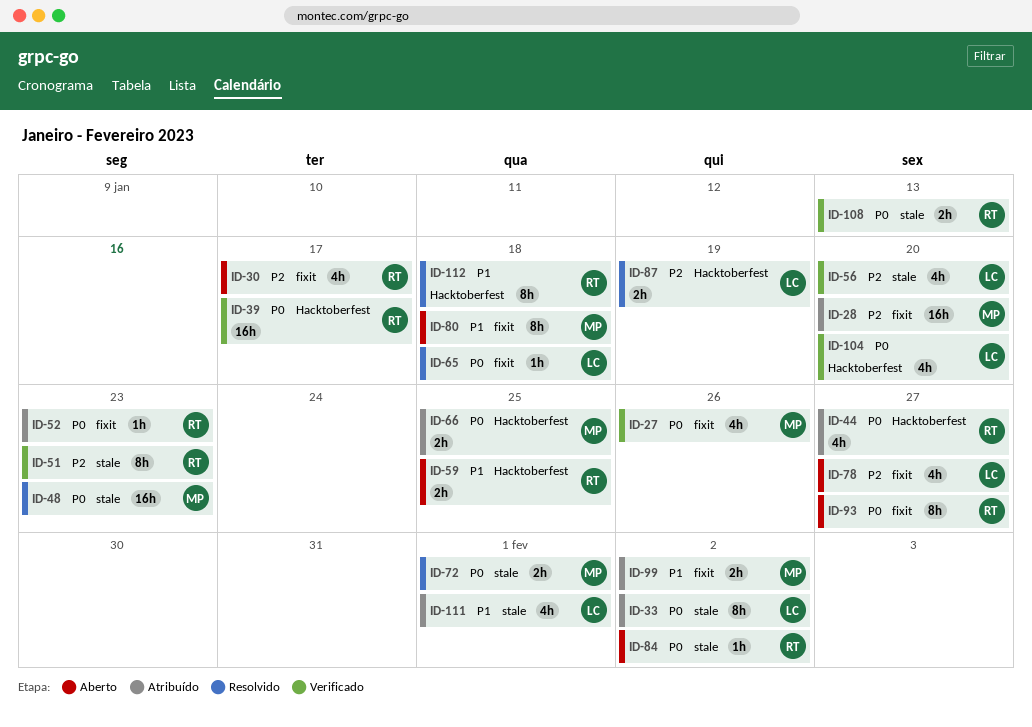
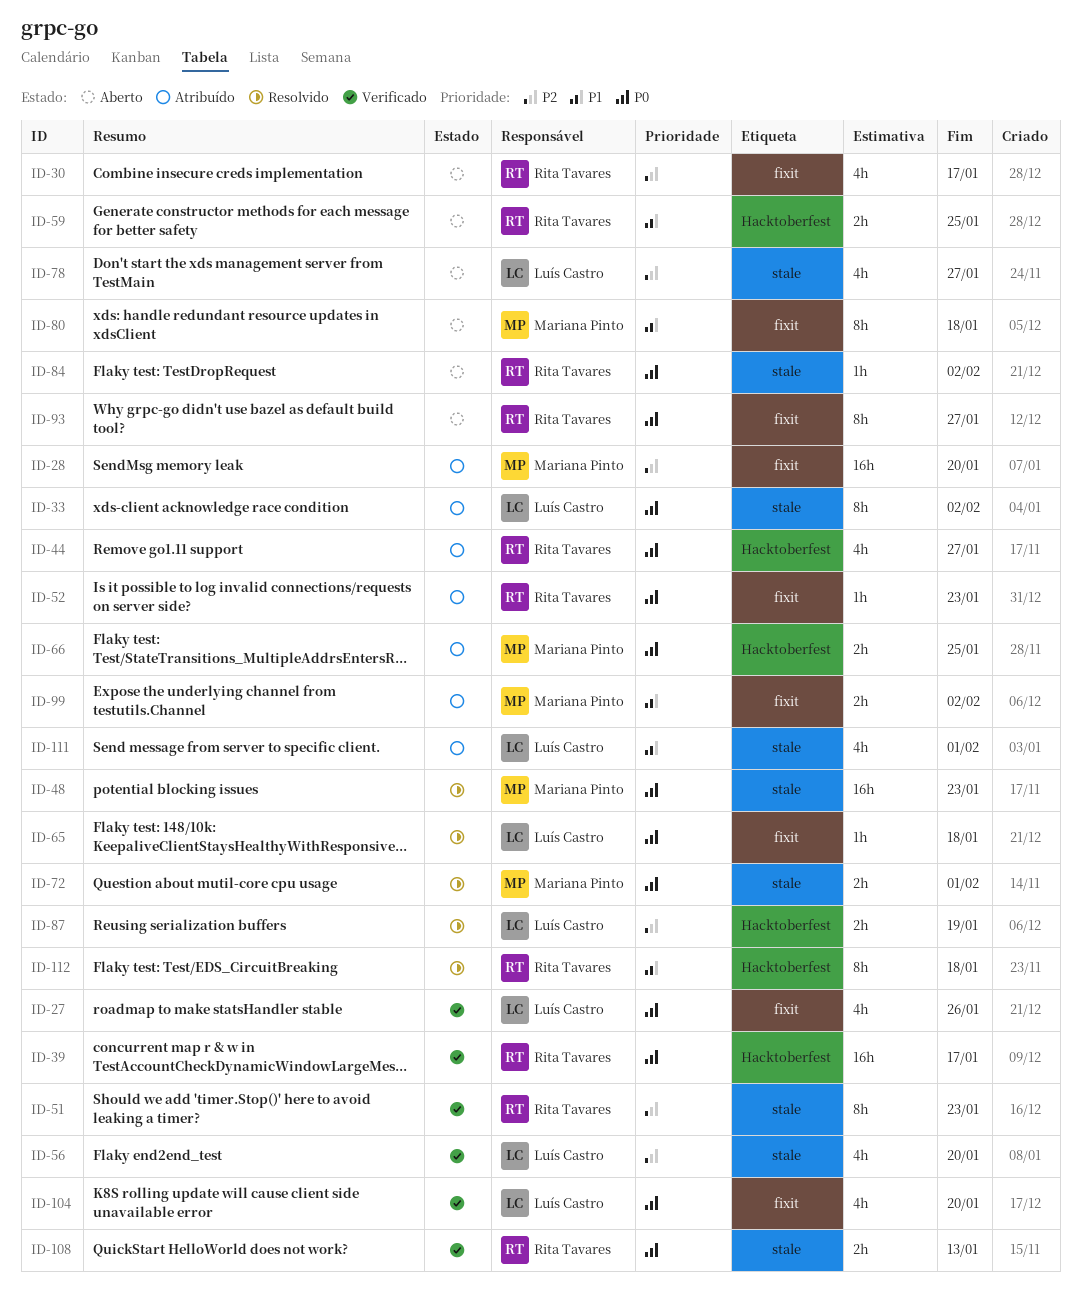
ID-27, owner: Mariana Pinto -> Luís Castro
ID-78, label: fixit -> stale
ID-104, label: Hacktoberfest -> fixit

